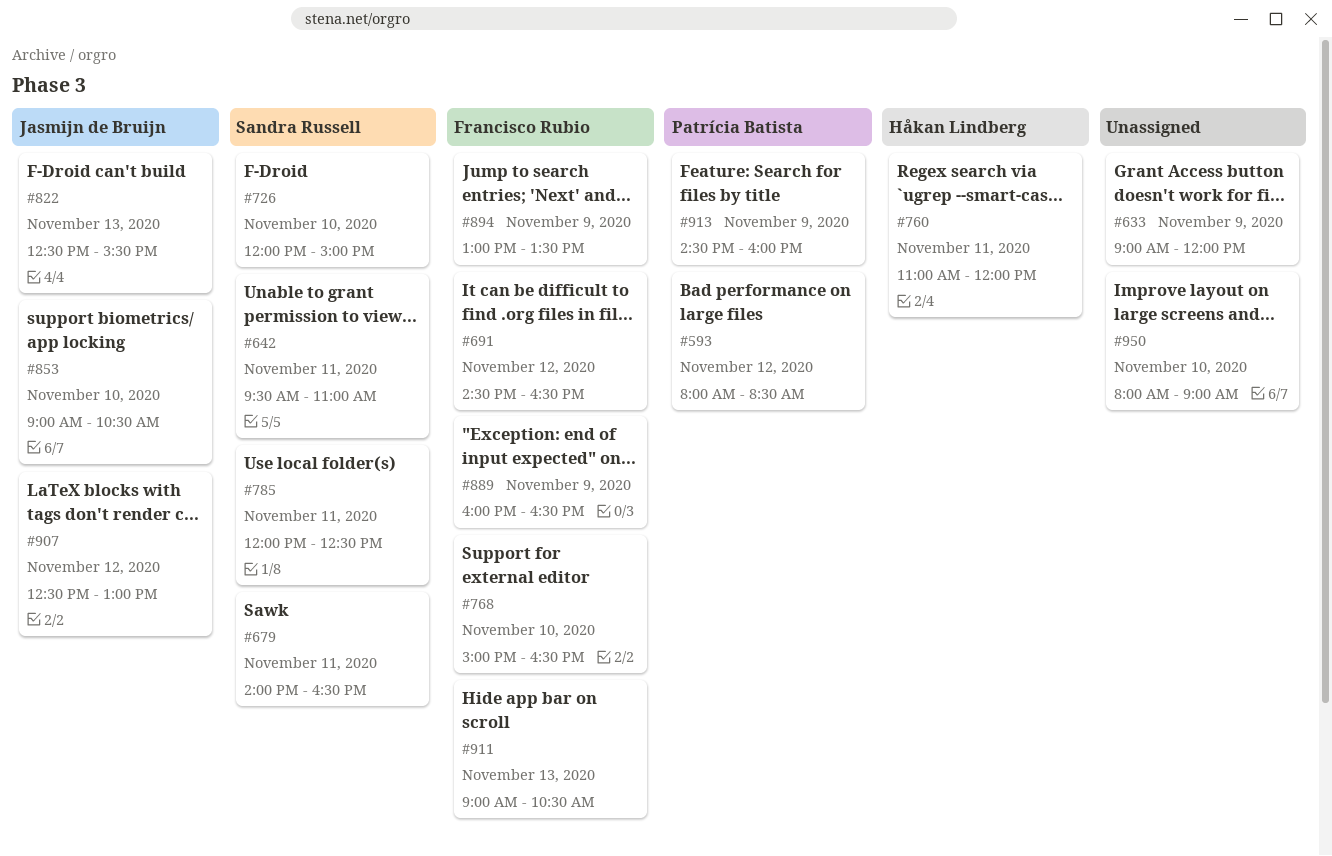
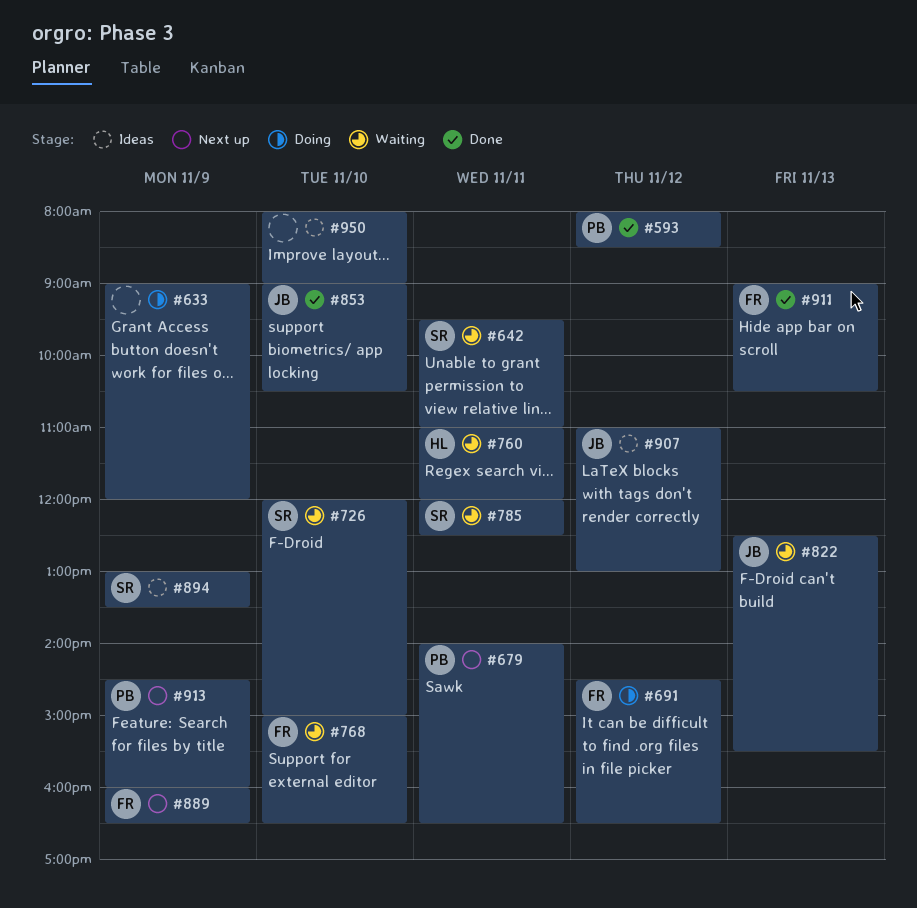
#679, owner: Sandra Russell -> Patrícia Batista
#894, owner: Francisco Rubio -> Sandra Russell
#907, begins: 12:30 -> 11:00

